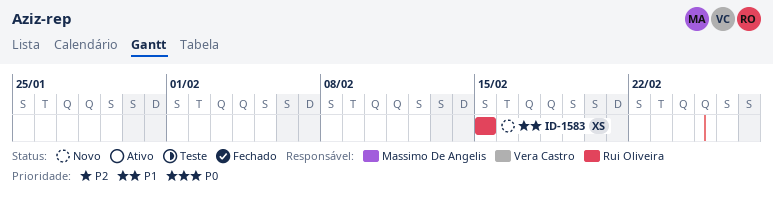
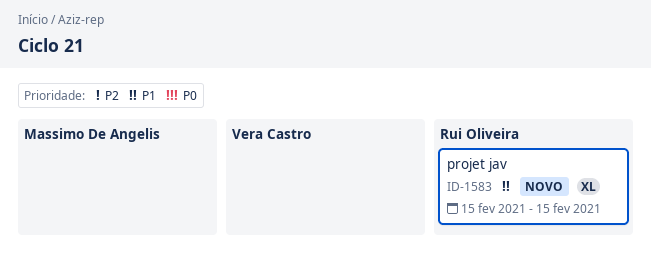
ID-1583, estimate: XS -> XL

